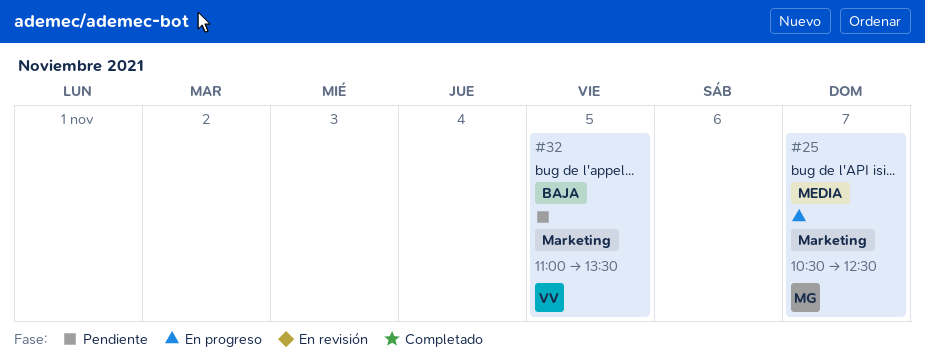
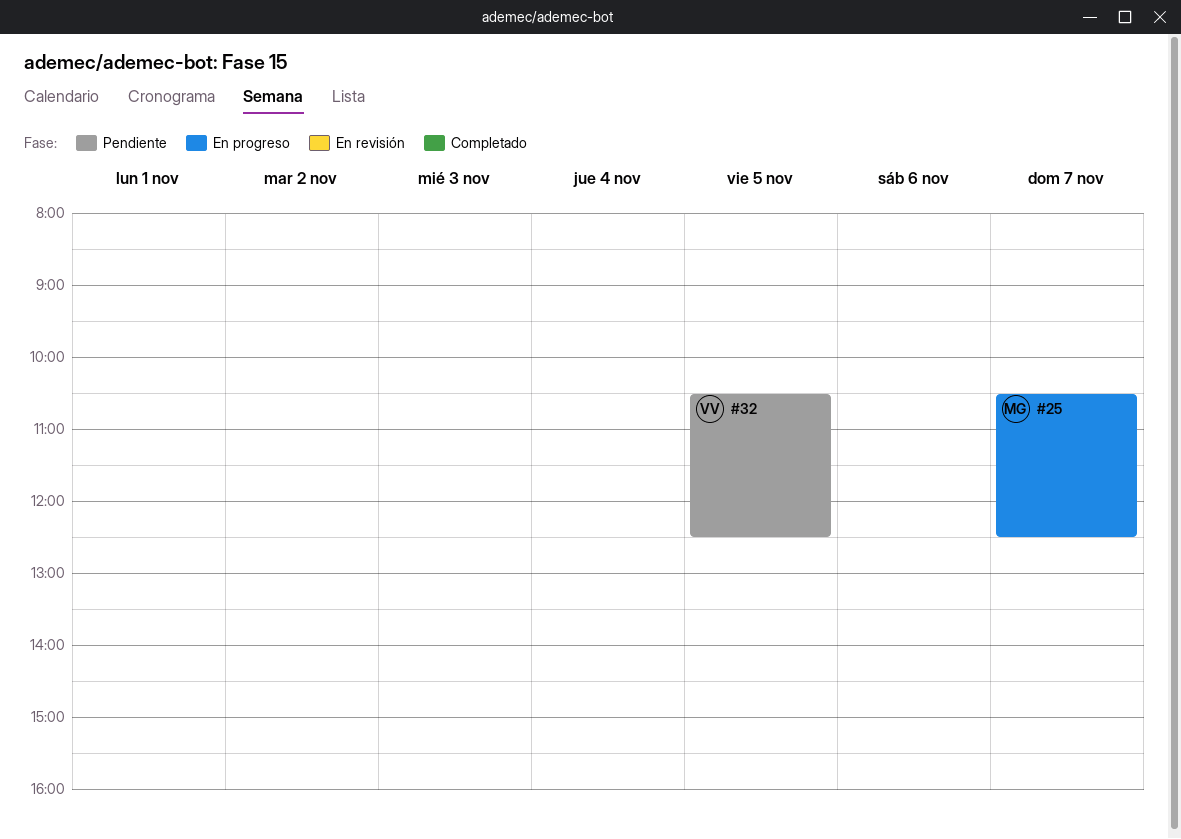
#32, begins: 11:00 -> 10:30
#32, ends: 13:30 -> 12:30

